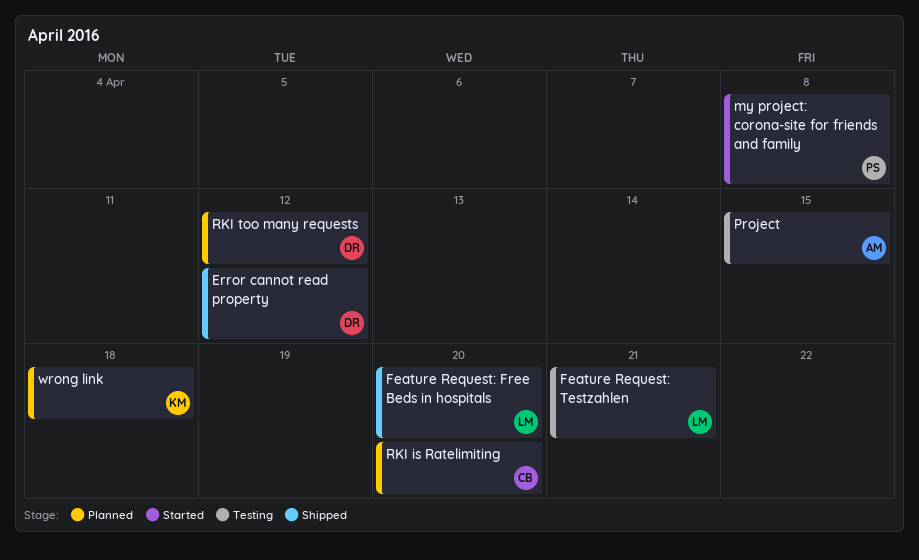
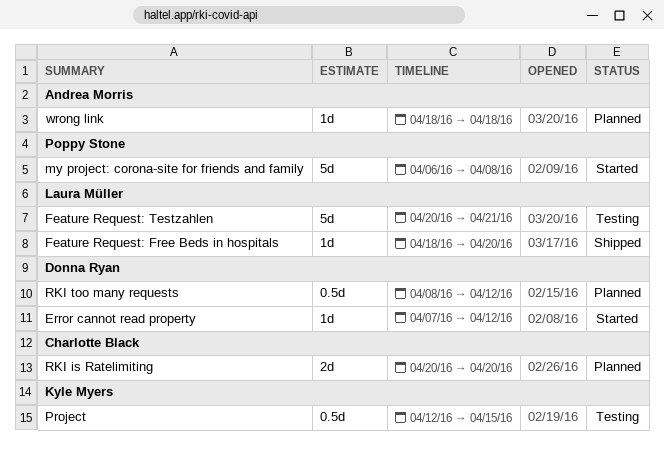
Error cannot read property, status: Shipped -> Started
Project, owner: Andrea Morris -> Kyle Myers
wrong link, owner: Kyle Myers -> Andrea Morris

